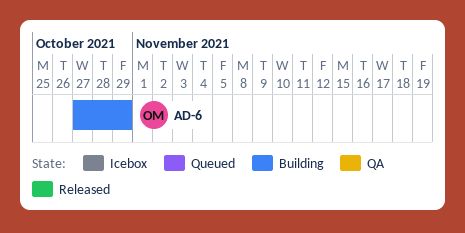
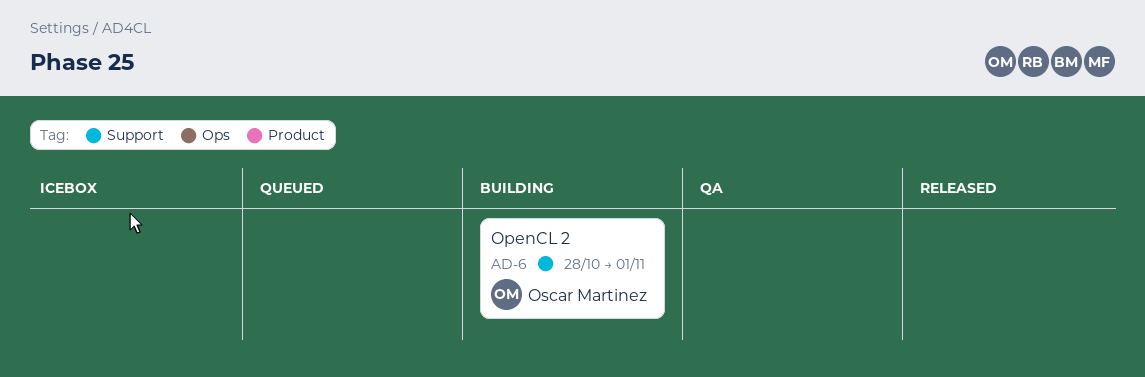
AD-6, start: Oct 27 -> Oct 28
AD-6, due: Oct 29 -> Nov 1

